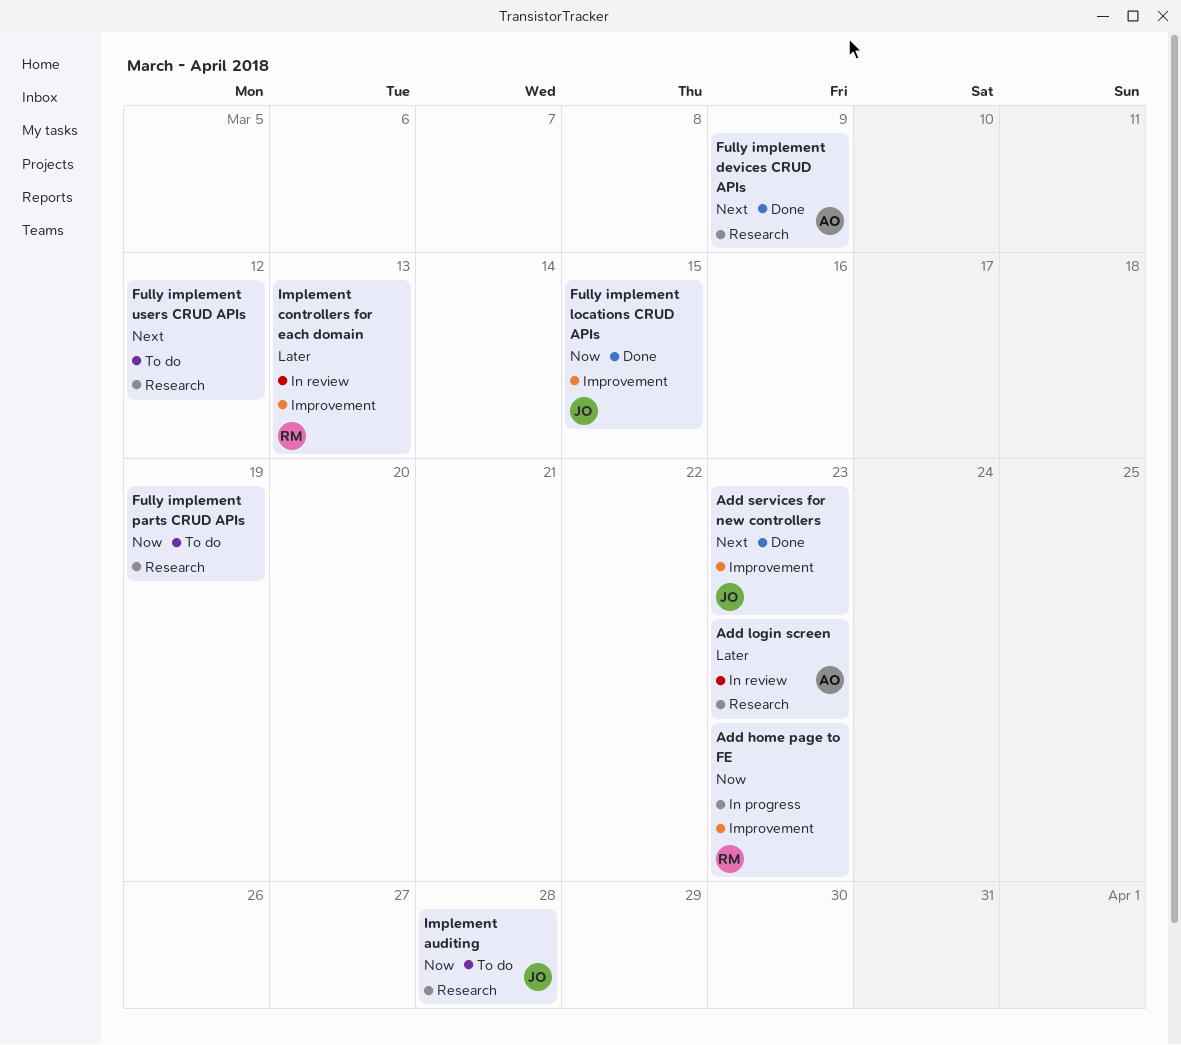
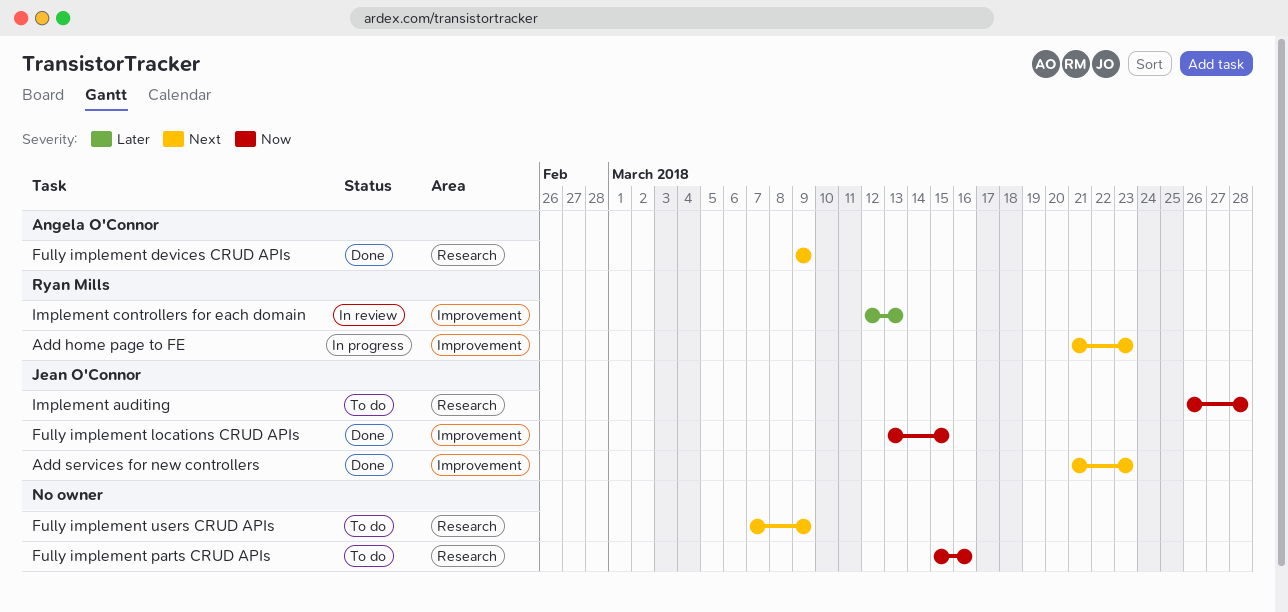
Add home page to FE, priority: Now -> Next
Add login screen: present -> none
Fully implement parts CRUD APIs, due: Mar 19 -> Mar 16
Fully implement users CRUD APIs, due: Mar 12 -> Mar 9

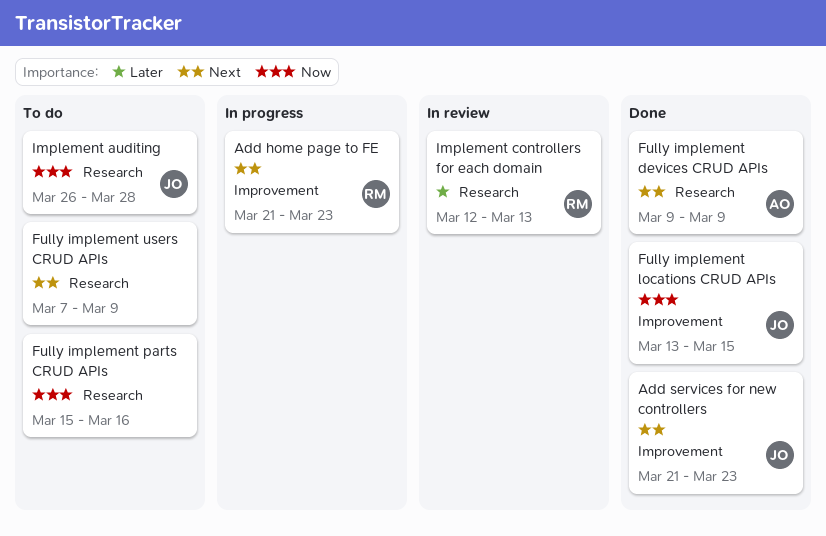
Implement controllers for each domain, label: Improvement -> Research

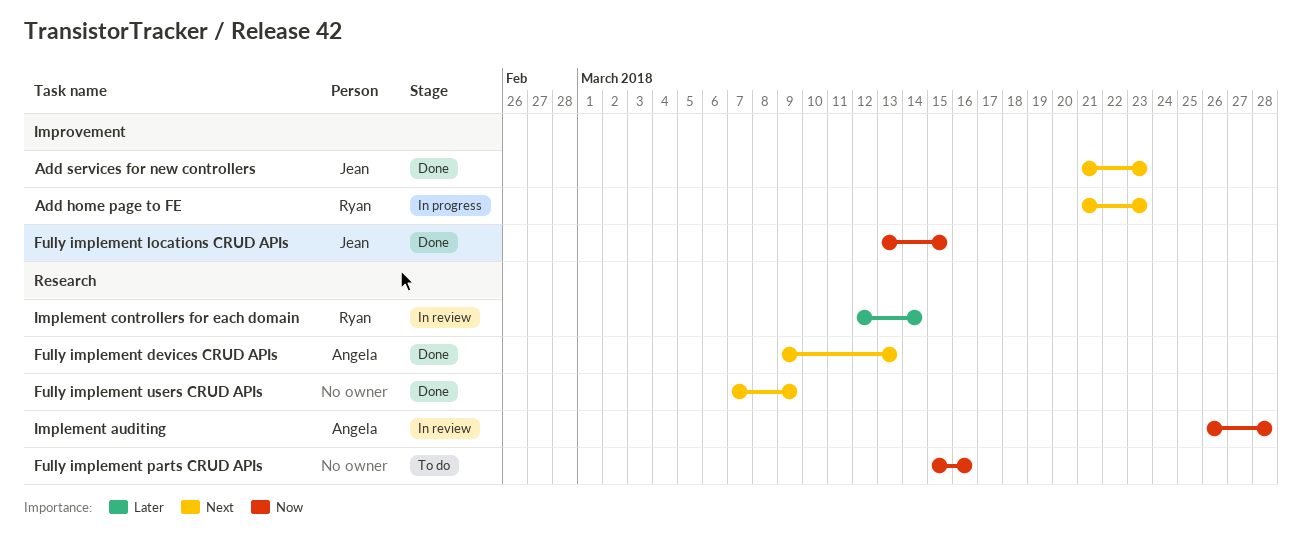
Fully implement devices CRUD APIs, due: Mar 9 -> Mar 13
Fully implement users CRUD APIs, status: To do -> Done
Implement auditing, status: To do -> In review
Implement auditing, owner: Jean -> Angela
Implement controllers for each domain, due: Mar 13 -> Mar 14

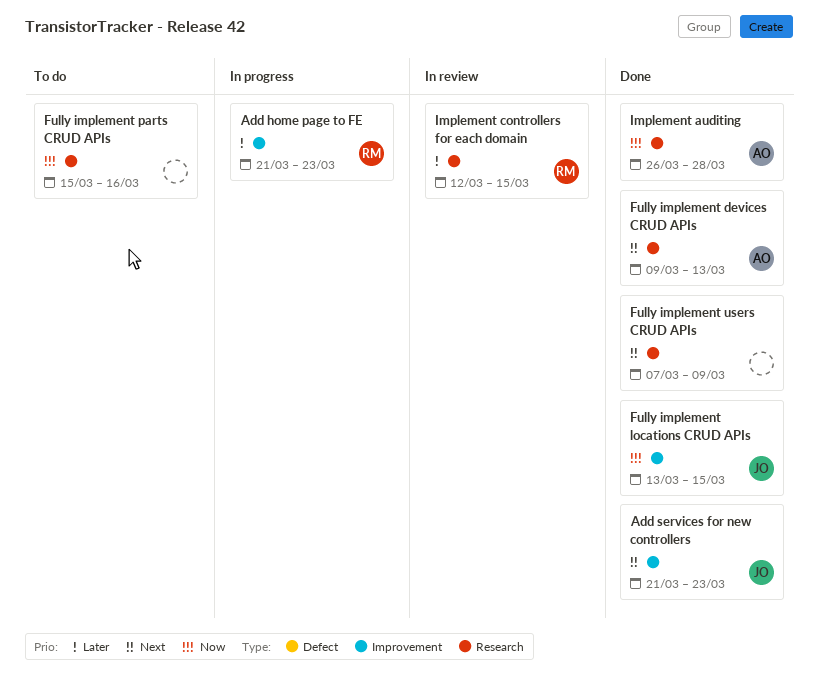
Add home page to FE, priority: Next -> Later
Implement auditing, status: In review -> Done
Implement controllers for each domain, due: Mar 14 -> Mar 15

